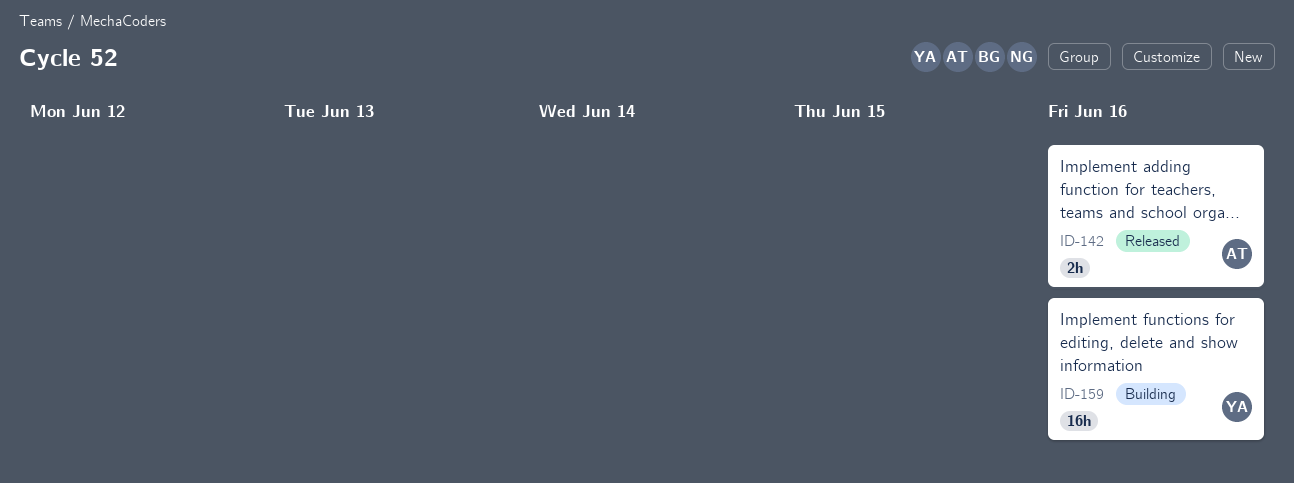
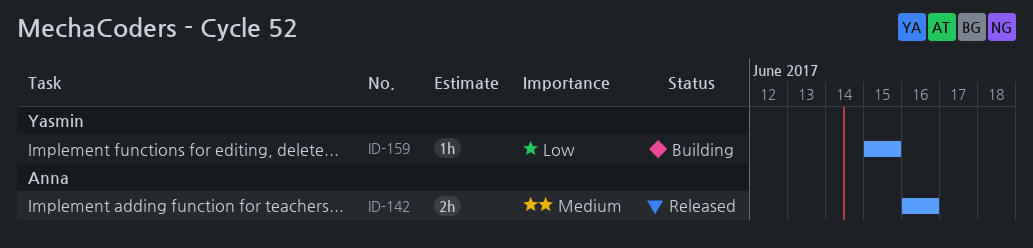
ID-159, estimate: 16h -> 1h
ID-159, due: Jun 16 -> Jun 15

